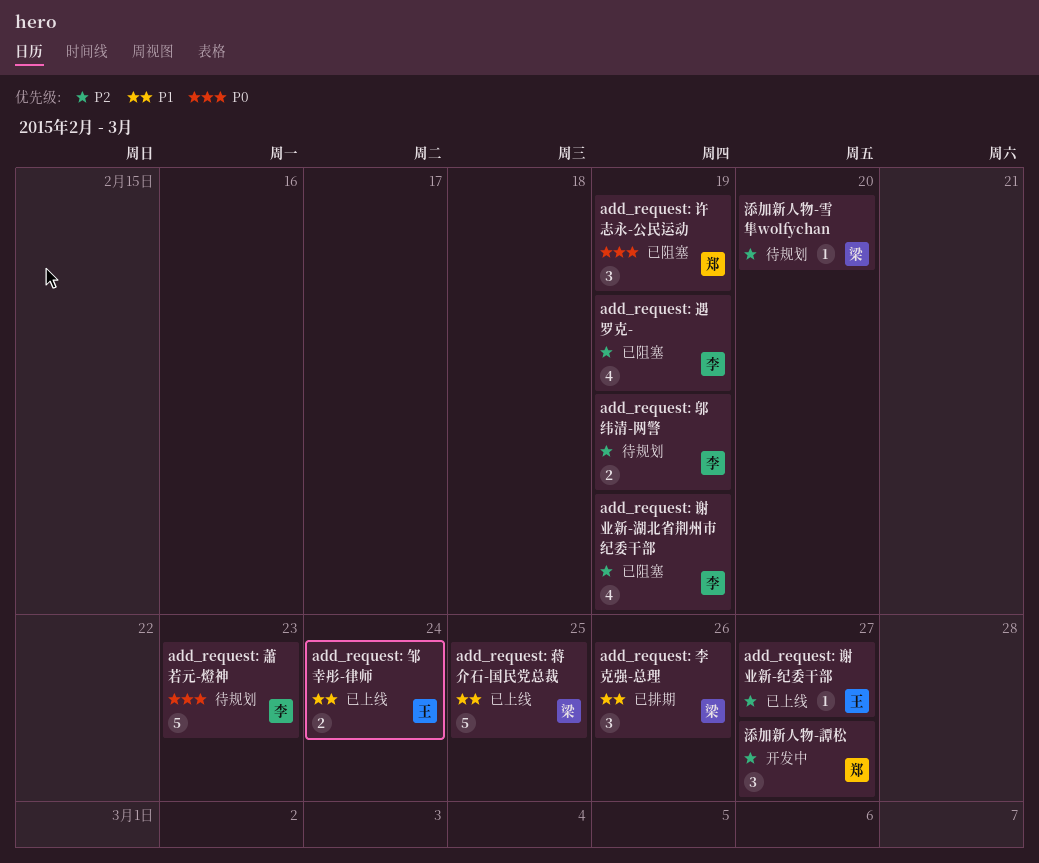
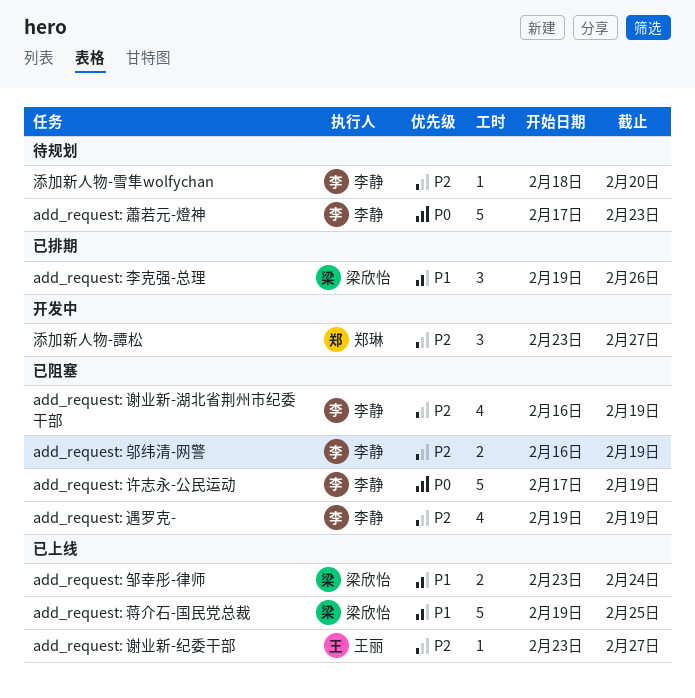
add_request: 许志永-公民运动, owner: 郑琳 -> 李静
add_request: 许志永-公民运动, estimate: 3 -> 5
add_request: 邬纬清-网警, status: 待规划 -> 已阻塞
add_request: 邹幸彤-律师, owner: 王丽 -> 梁欣怡
添加新人物-雪隼wolfychan, owner: 梁欣怡 -> 李静

